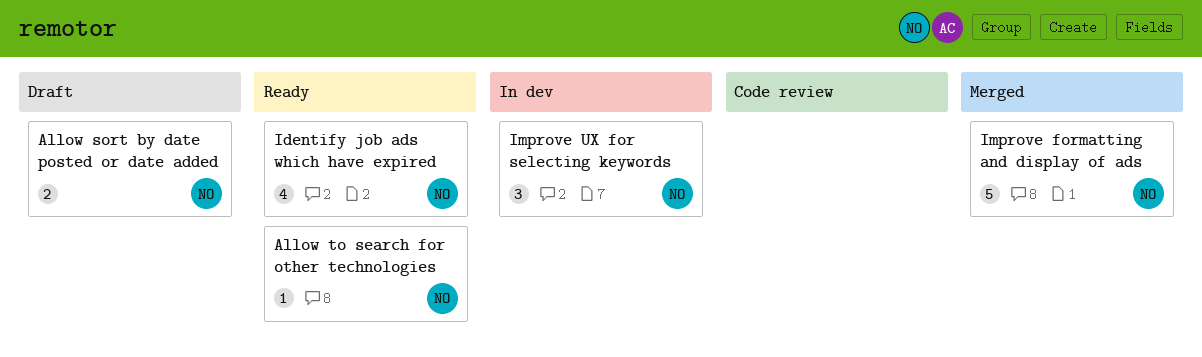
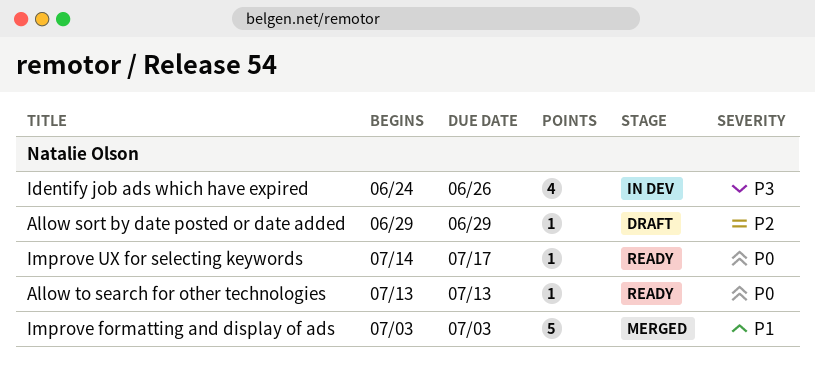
Allow sort by date posted or date added, estimate: 2 -> 1
Identify job ads which have expired, status: Ready -> In dev
Improve UX for selecting keywords, status: In dev -> Ready
Improve UX for selecting keywords, estimate: 3 -> 1

